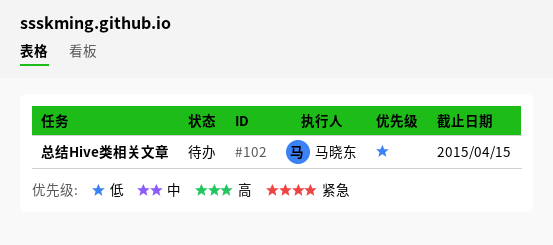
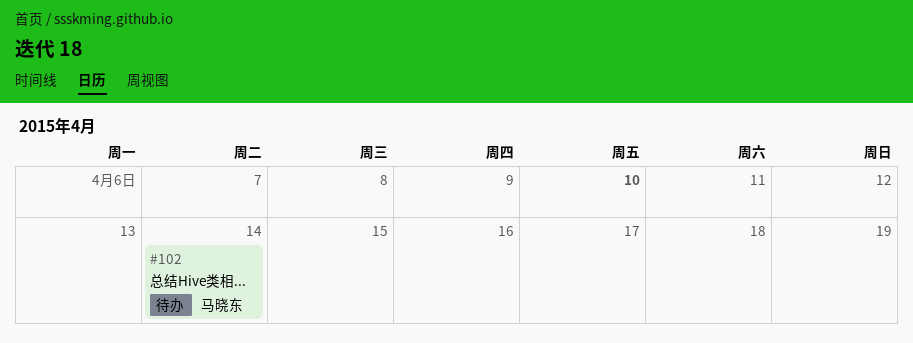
#102, due: Apr 15 -> Apr 14

